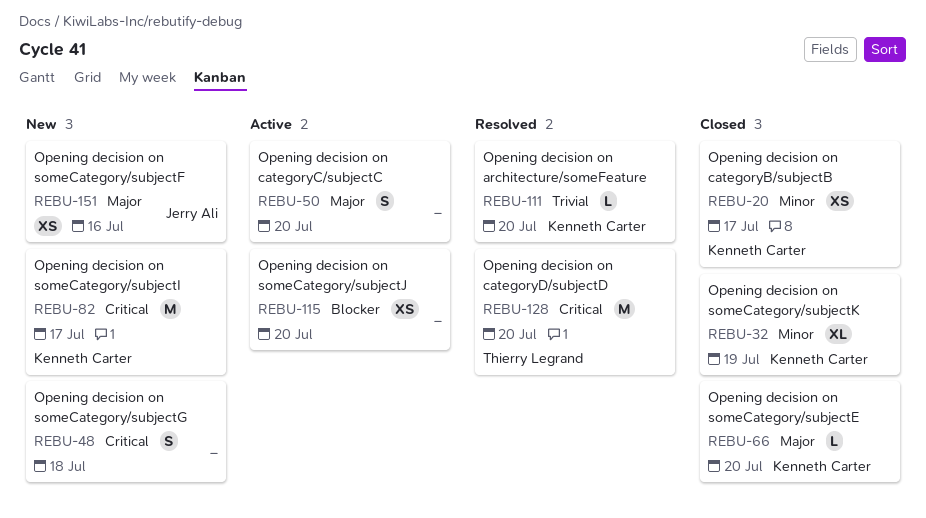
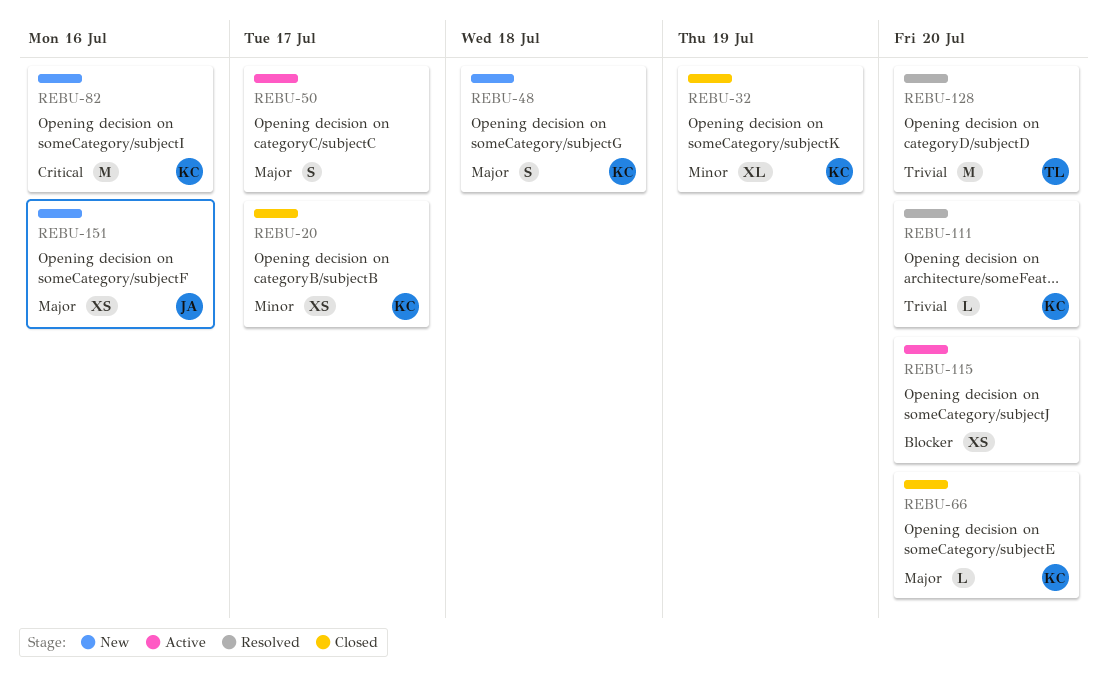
REBU-48, owner: none -> Kenneth Carter
REBU-48, priority: Critical -> Major
REBU-50, due: Jul 20 -> Jul 17
REBU-82, due: Jul 17 -> Jul 16
REBU-128, priority: Critical -> Trivial

